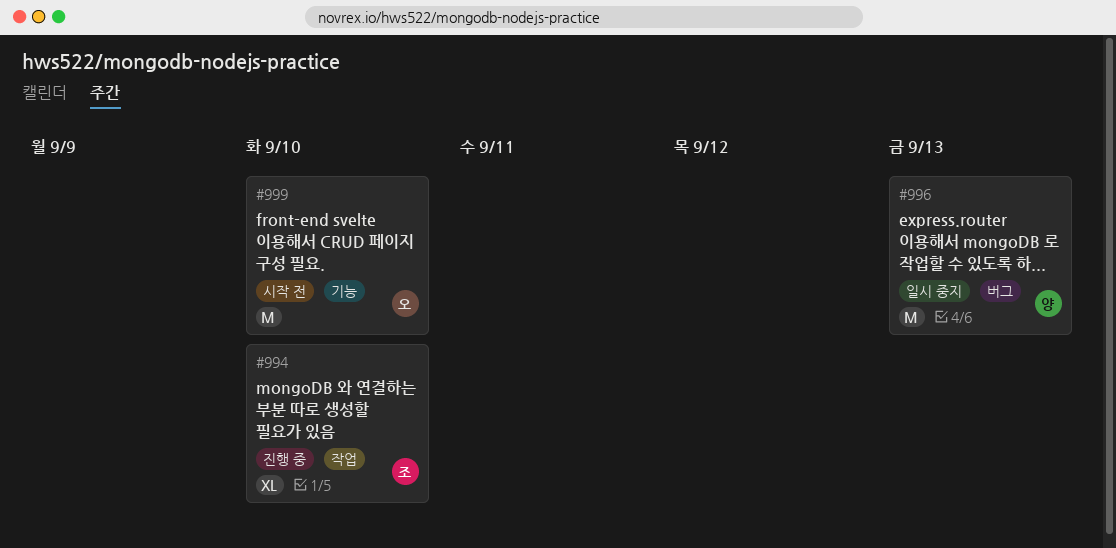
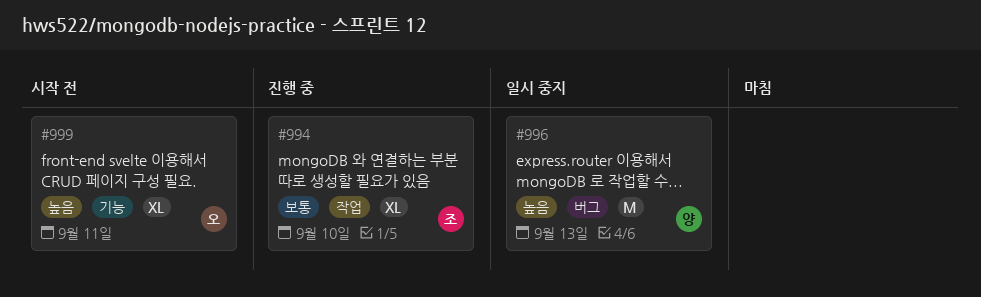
#999, estimate: M -> XL
#999, due: Sep 10 -> Sep 11

